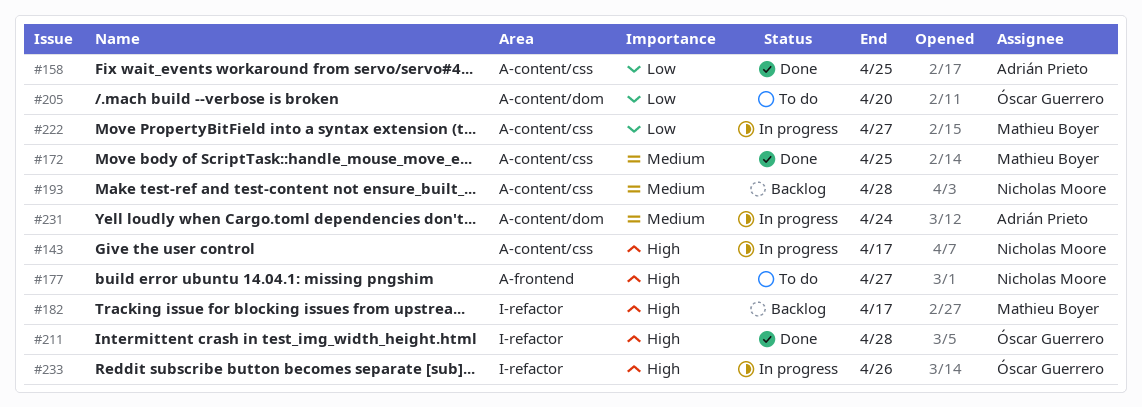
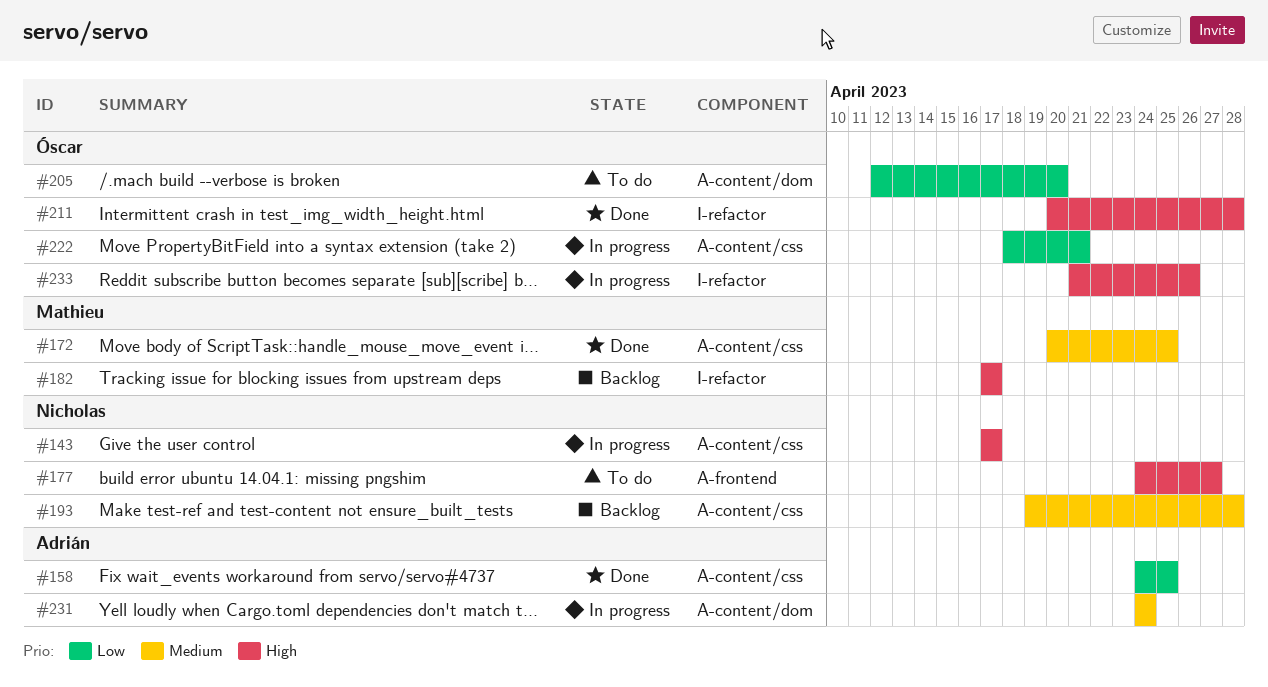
#222, owner: Mathieu Boyer -> Óscar Guerrero
#222, due: Apr 27 -> Apr 21

